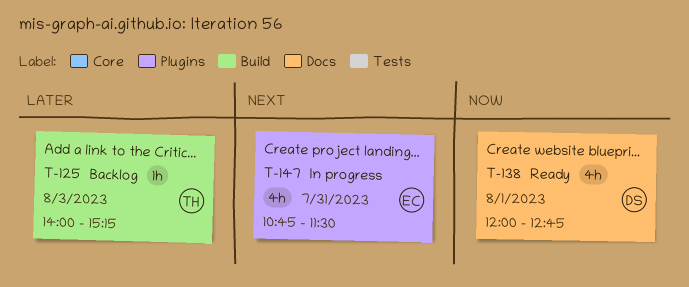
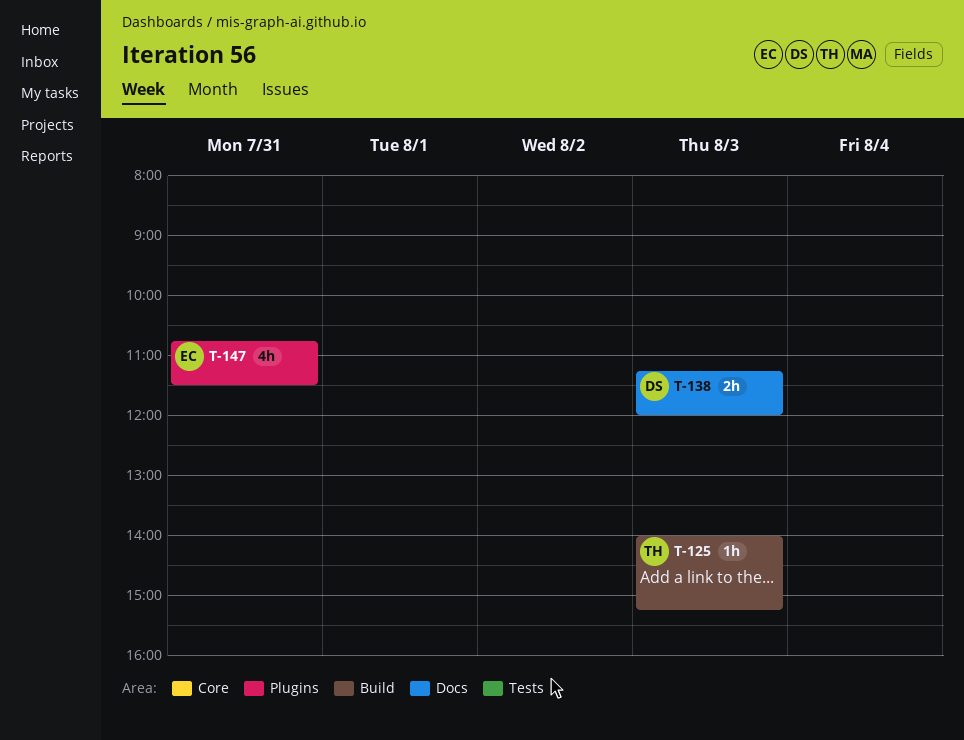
T-138, estimate: 4h -> 2h
T-138, day: Aug 1 -> Aug 3
T-138, begins: 12:00 -> 11:15
T-138, ends: 12:45 -> 12:00

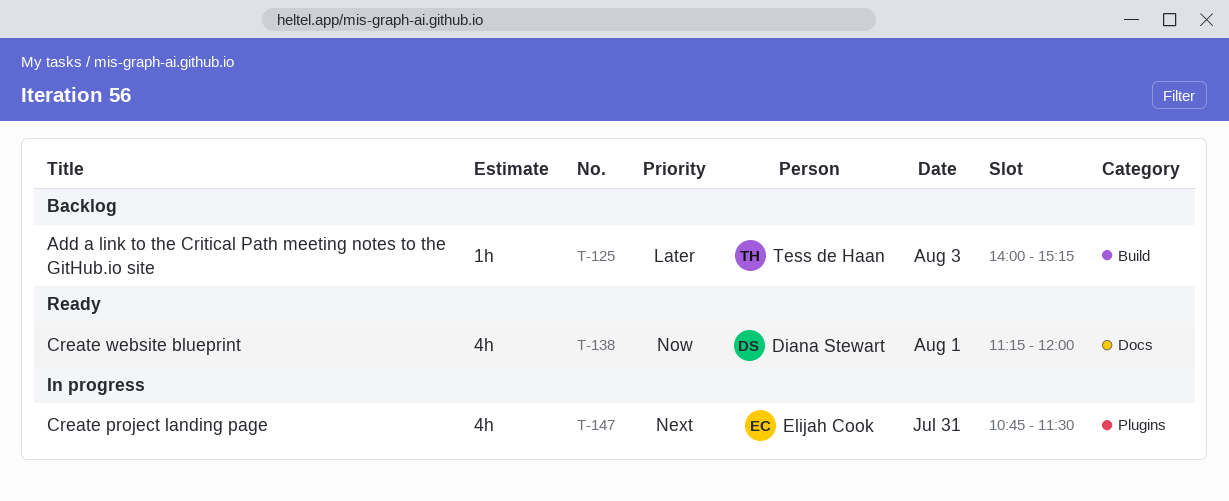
T-138, estimate: 2h -> 4h
T-138, day: Aug 3 -> Aug 1

